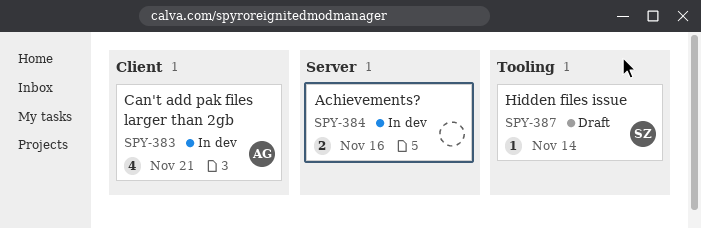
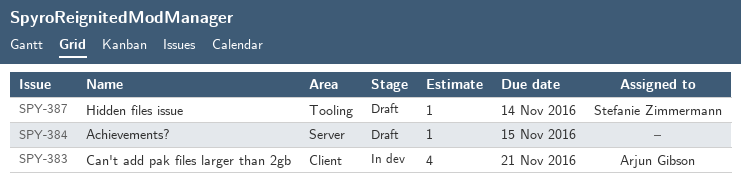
SPY-384, status: In dev -> Draft
SPY-384, estimate: 2 -> 1
SPY-384, due: Nov 16 -> Nov 15

